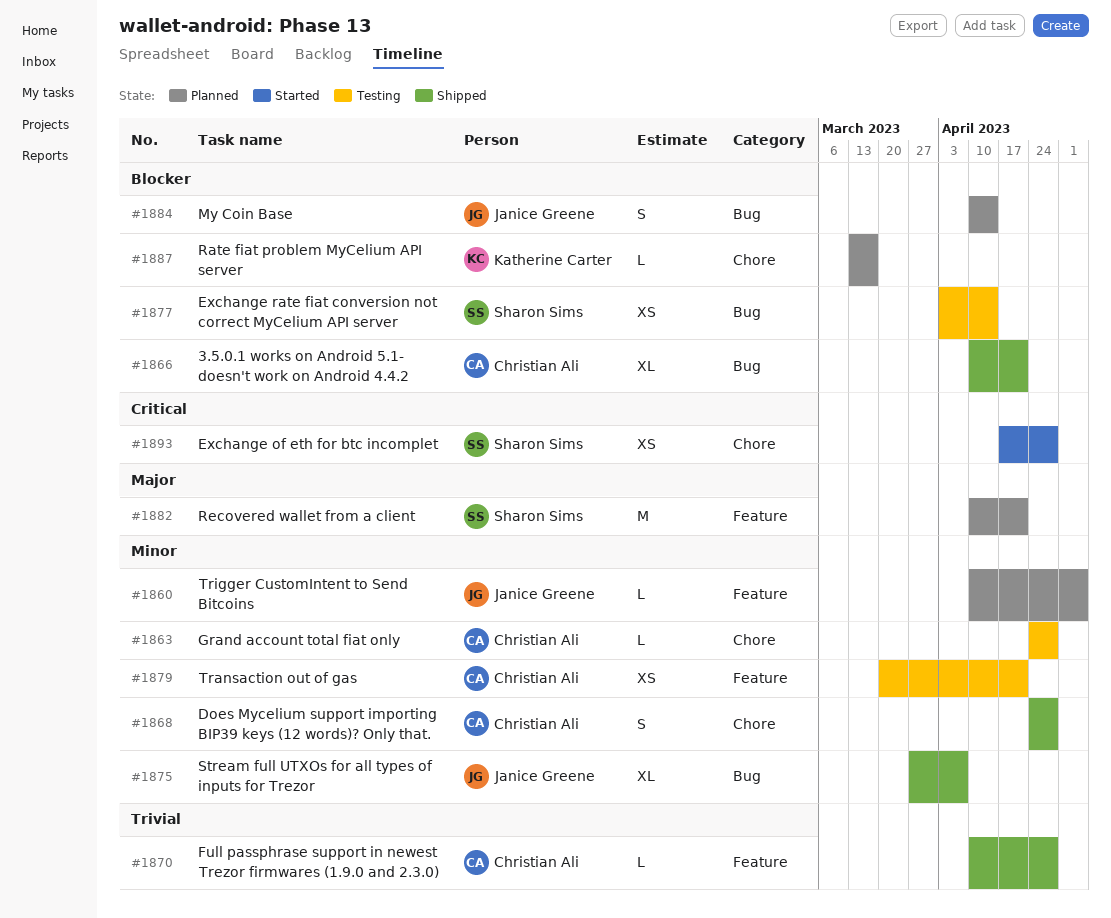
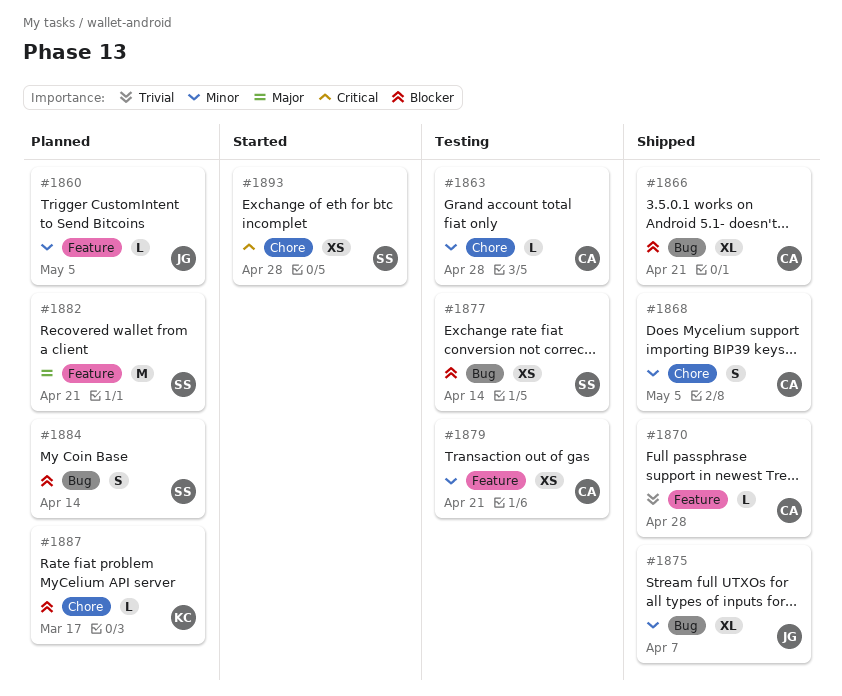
#1868, due: Apr 28 -> May 5
#1884, owner: Janice Greene -> Sharon Sims

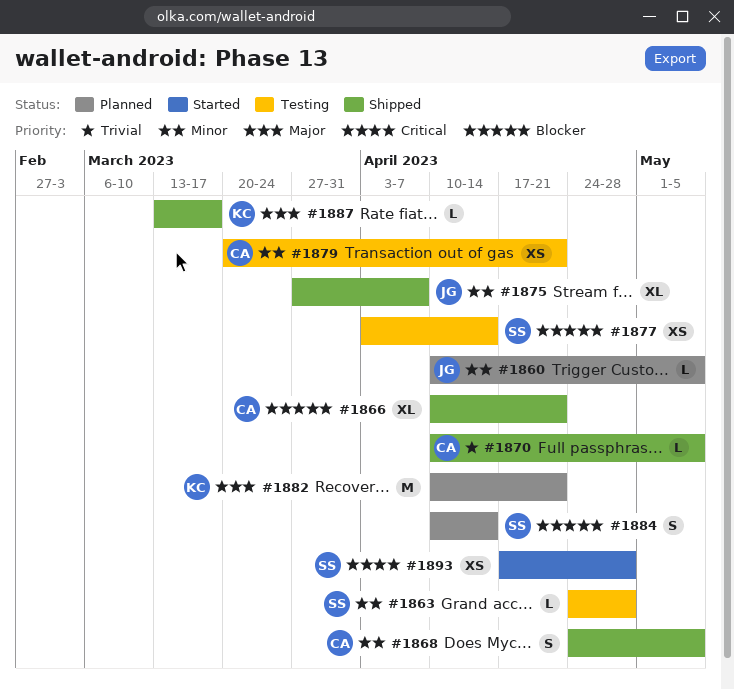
#1863, owner: CA -> SS
#1870, due: Apr 28 -> May 5
#1882, owner: SS -> KC
#1887, status: Planned -> Shipped
#1887, priority: Blocker -> Major

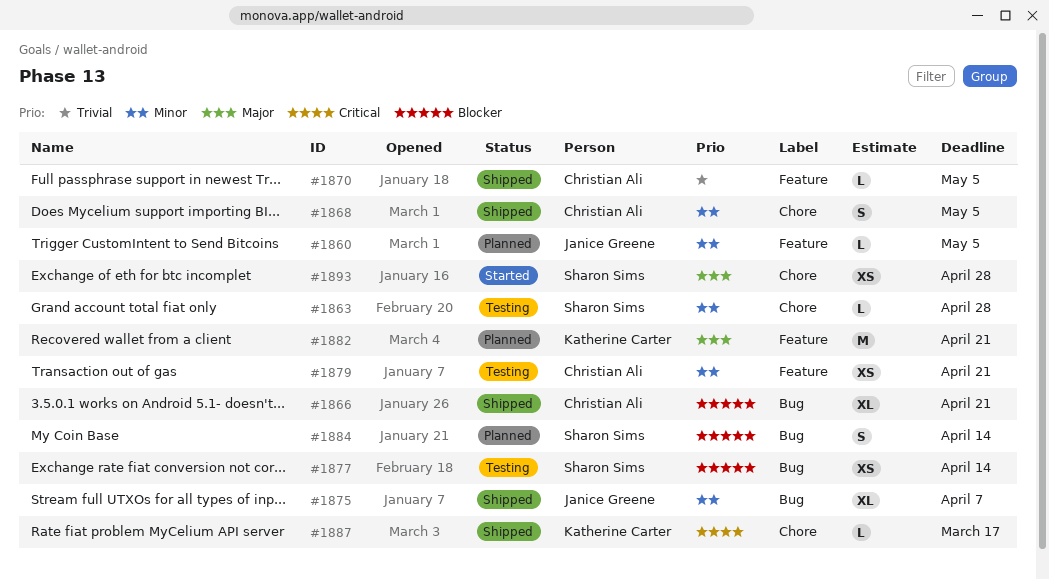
#1887, priority: Major -> Critical
#1893, priority: Critical -> Major

